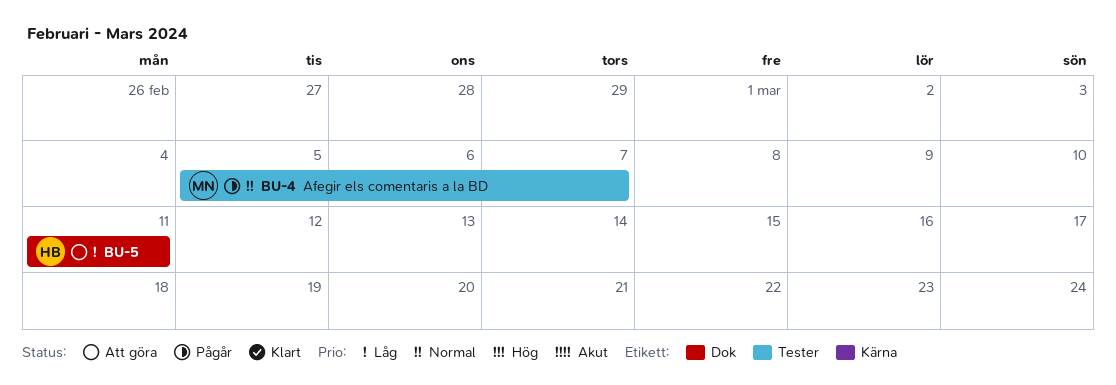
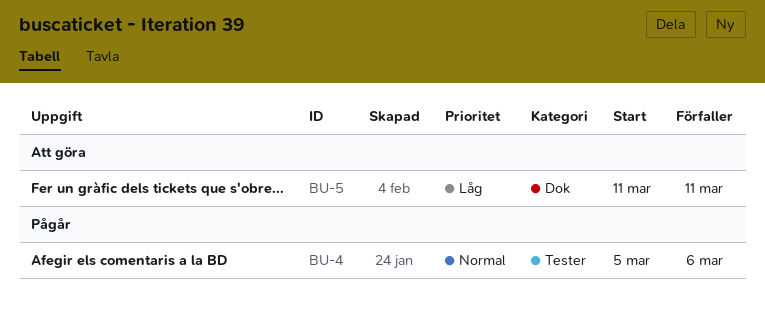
BU-4, due: Mar 7 -> Mar 6

